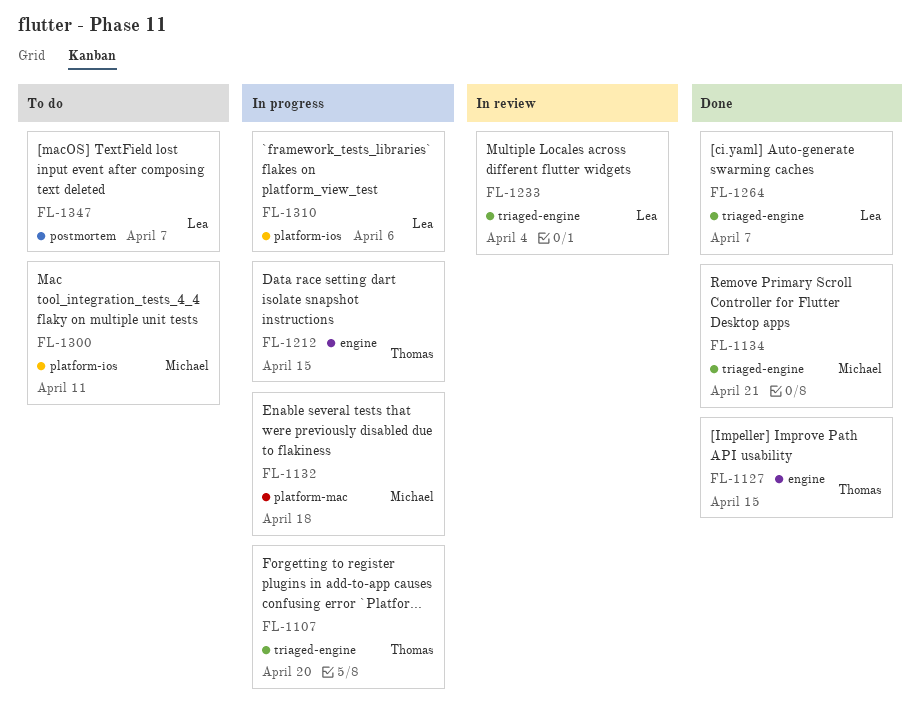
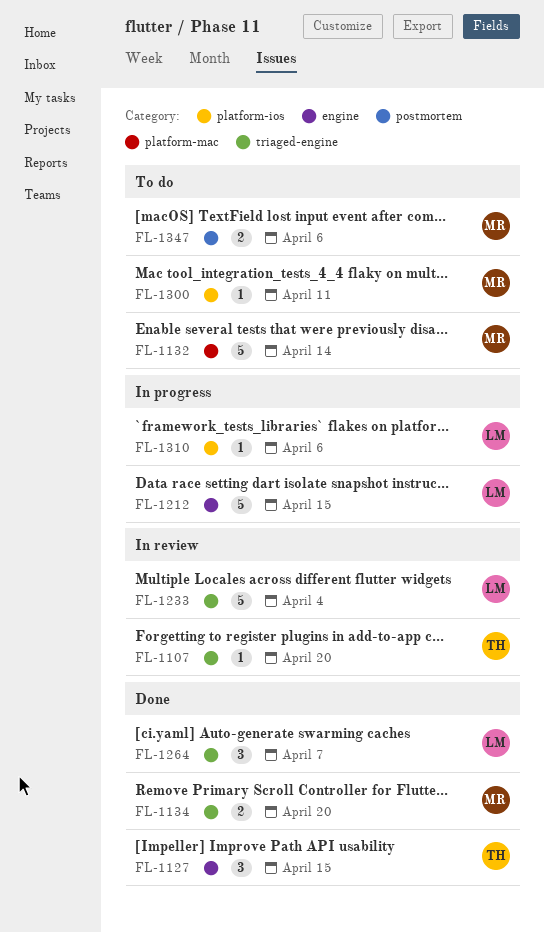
FL-1107, status: In progress -> In review
FL-1132, status: In progress -> To do
FL-1132, due: Apr 18 -> Apr 14
FL-1134, due: Apr 21 -> Apr 20
FL-1212, owner: Thomas -> Lea
FL-1347, owner: Lea -> Michael
FL-1347, due: Apr 7 -> Apr 6

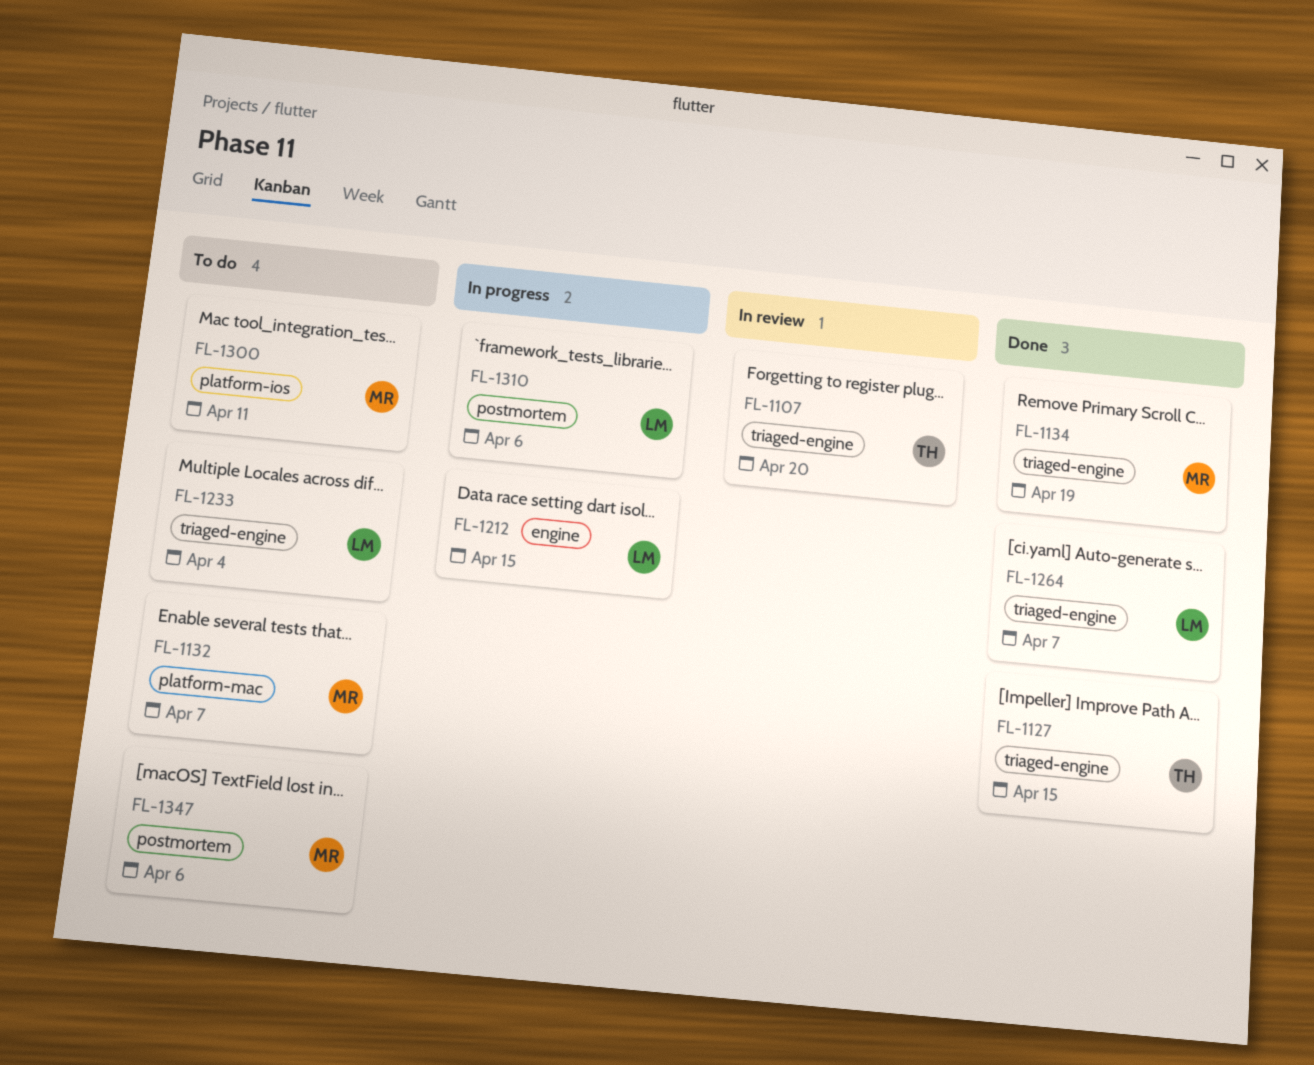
FL-1127, label: engine -> triaged-engine
FL-1132, due: Apr 14 -> Apr 7
FL-1134, due: Apr 20 -> Apr 19
FL-1233, status: In review -> To do
FL-1310, label: platform-ios -> postmortem

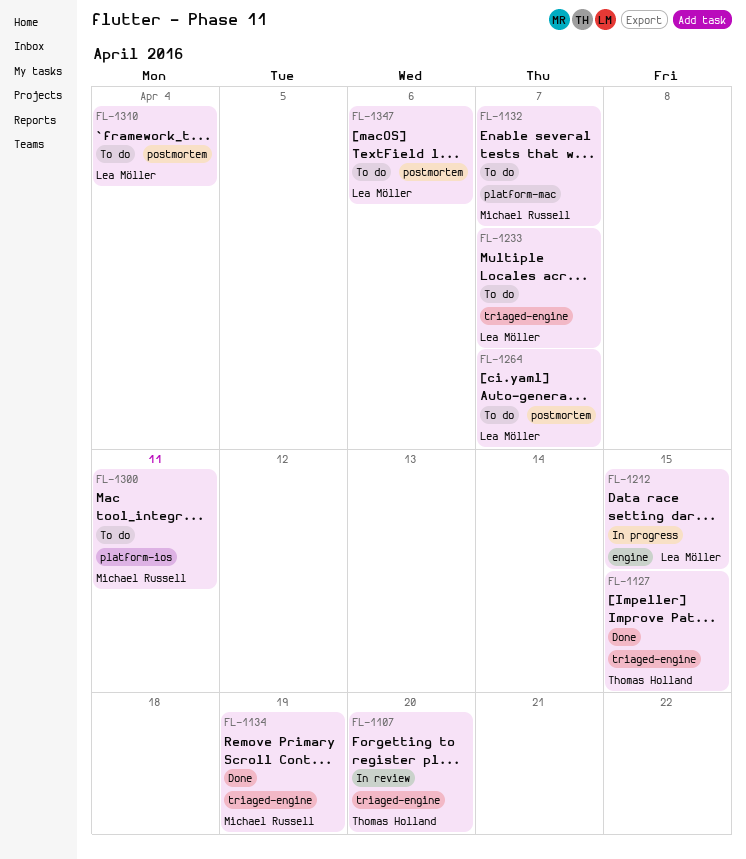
FL-1233, due: Apr 4 -> Apr 7
FL-1264, status: Done -> To do
FL-1264, label: triaged-engine -> postmortem
FL-1310, status: In progress -> To do
FL-1310, due: Apr 6 -> Apr 4
FL-1347, owner: Michael Russell -> Lea Möller

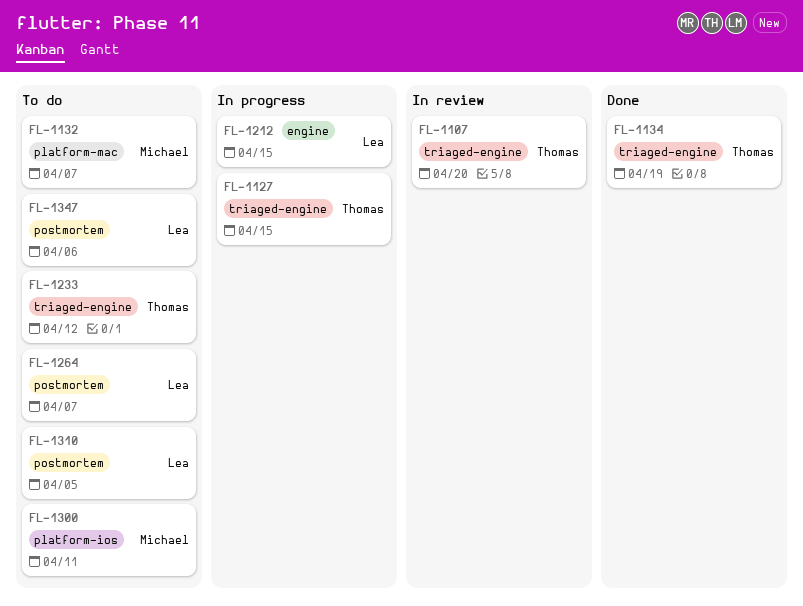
FL-1127, status: Done -> In progress
FL-1134, owner: Michael Russell -> Thomas Holland
FL-1233, owner: Lea Möller -> Thomas Holland
FL-1233, due: Apr 7 -> Apr 12
FL-1310, due: Apr 4 -> Apr 5

